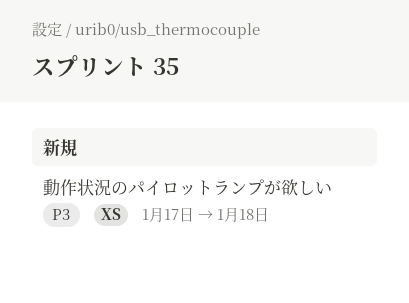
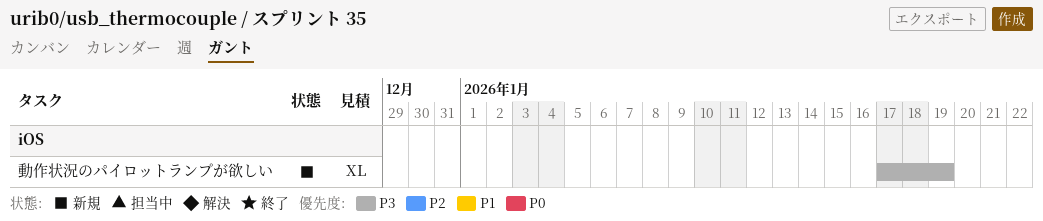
動作状況のパイロットランプが欲しい, estimate: XS -> XL
動作状況のパイロットランプが欲しい, due: Jan 18 -> Jan 19

